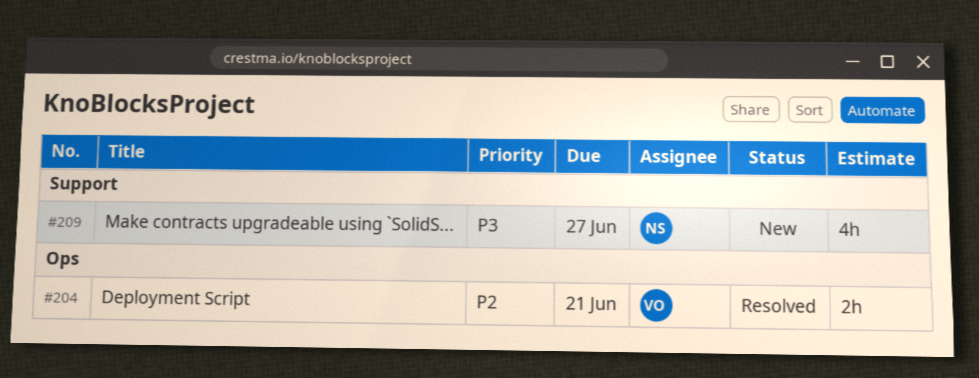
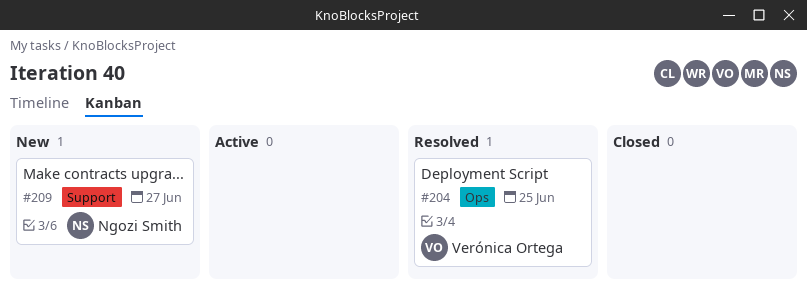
#204, due: Jun 21 -> Jun 25

